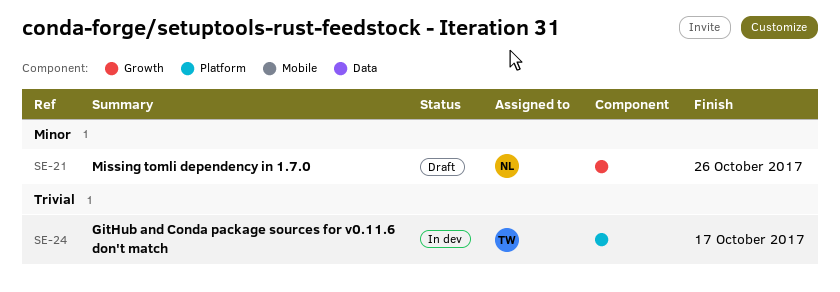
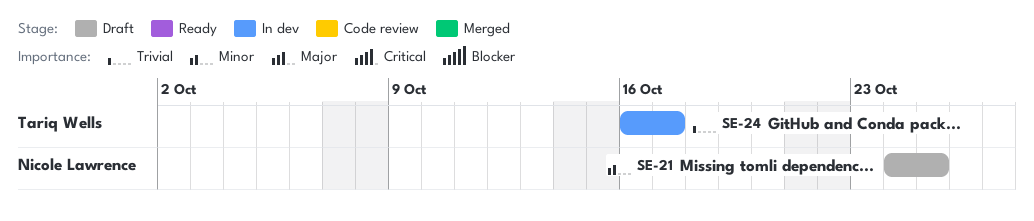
SE-21, due: Oct 26 -> Oct 25

